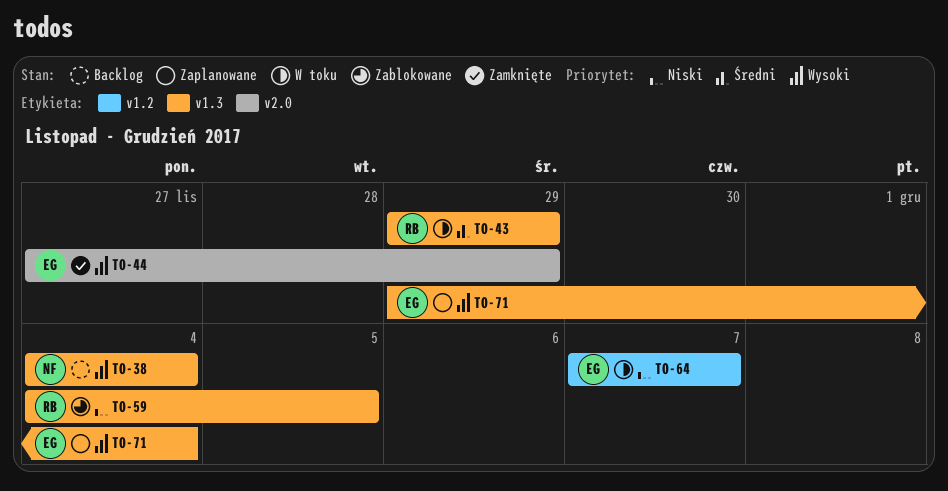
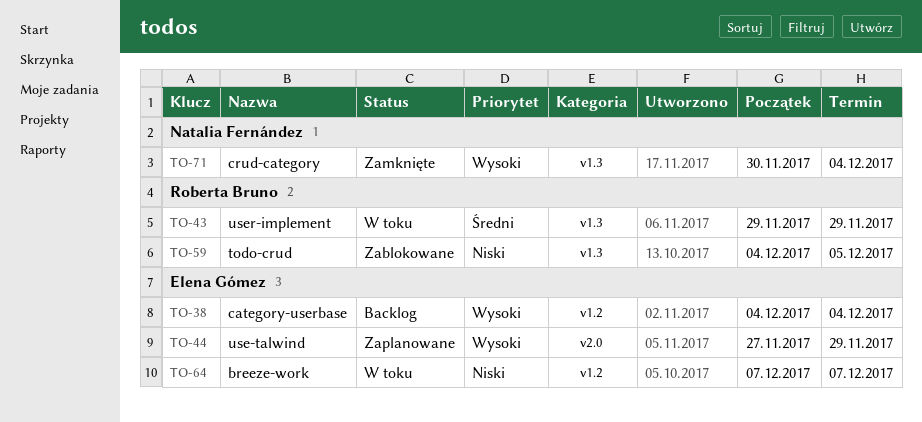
TO-38, owner: Natalia Fernández -> Elena Gómez
TO-38, label: v1.3 -> v1.2
TO-44, status: Zamknięte -> Zaplanowane
TO-71, status: Zaplanowane -> Zamknięte
TO-71, owner: Elena Gómez -> Natalia Fernández
TO-71, start: Nov 29 -> Nov 30

